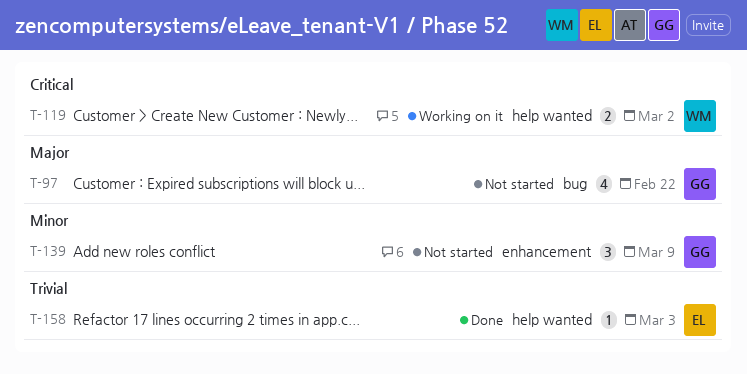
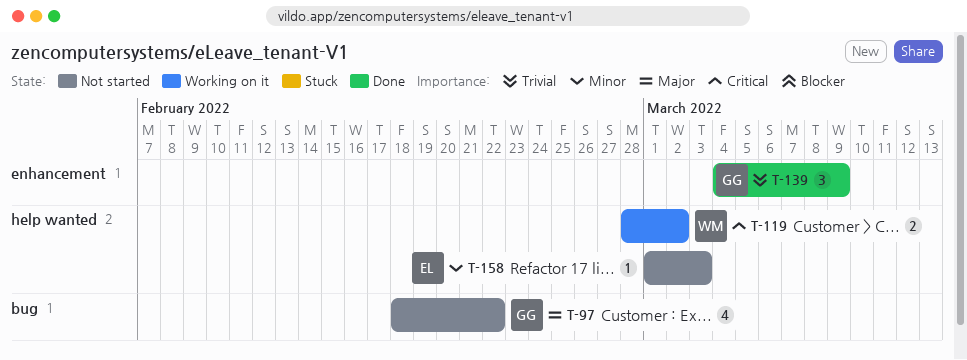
T-139, status: Not started -> Done
T-139, priority: Minor -> Trivial
T-158, status: Done -> Not started
T-158, priority: Trivial -> Minor

